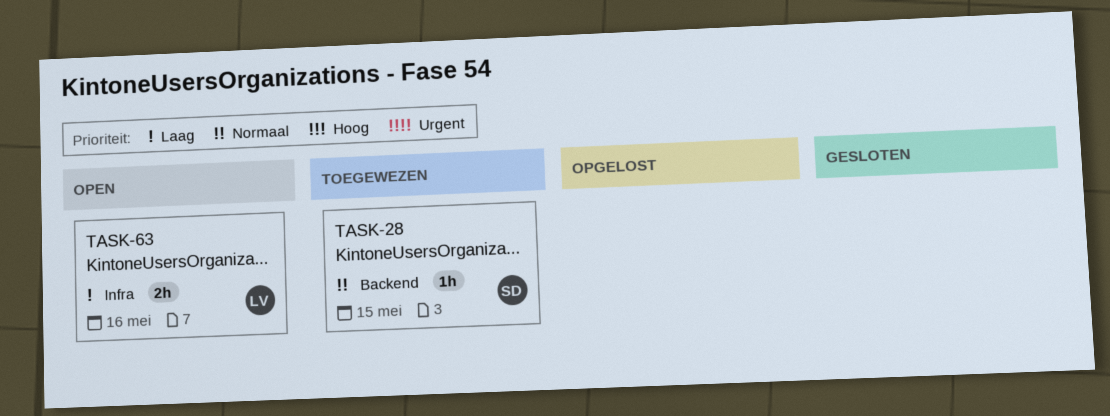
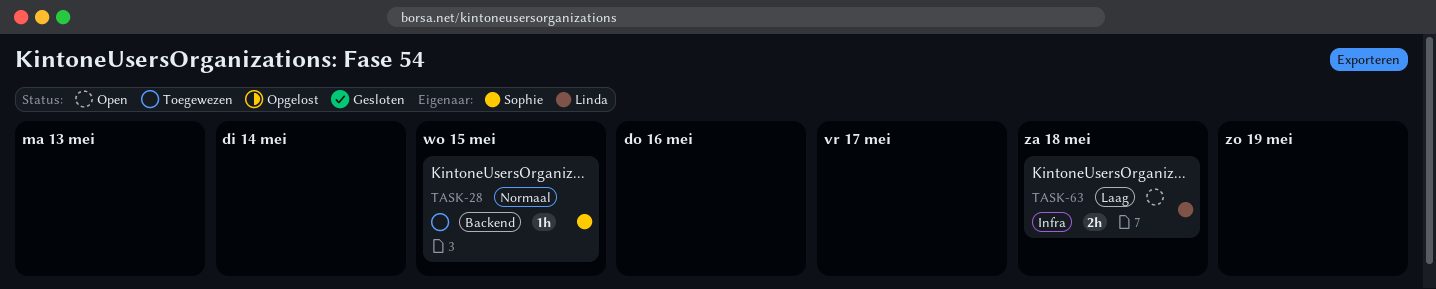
TASK-63, due: May 16 -> May 18

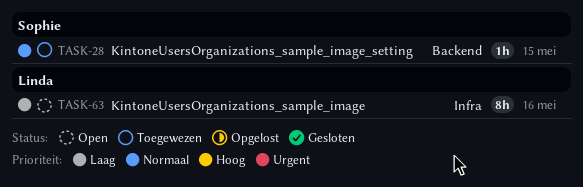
TASK-63, estimate: 2h -> 8h
TASK-63, due: May 18 -> May 16

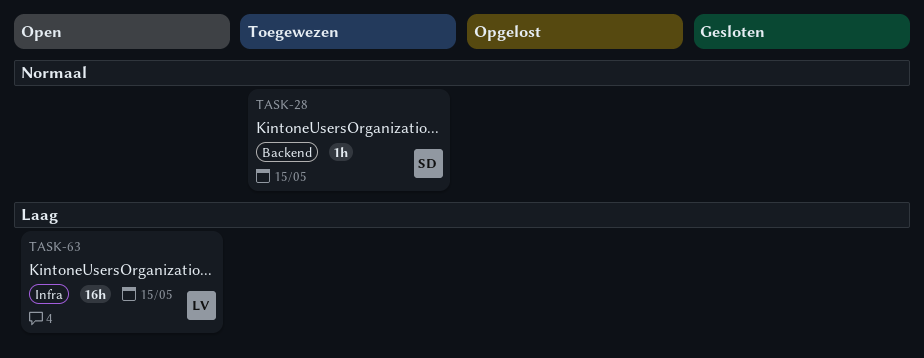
TASK-63, estimate: 8h -> 16h
TASK-63, due: May 16 -> May 15

